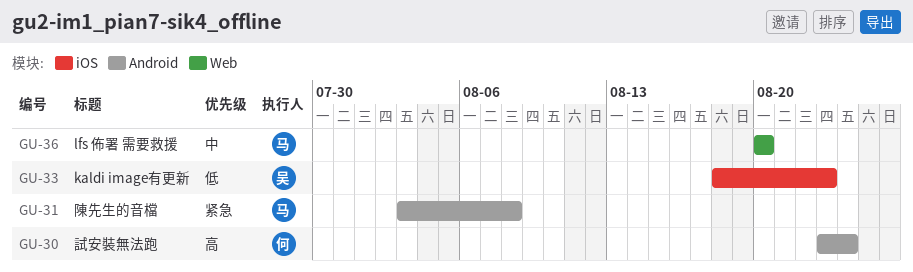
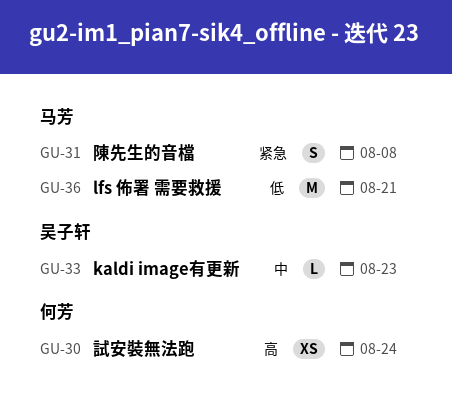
GU-33, priority: 低 -> 中
GU-36, priority: 中 -> 低
GU-36, due: Aug 20 -> Aug 21

